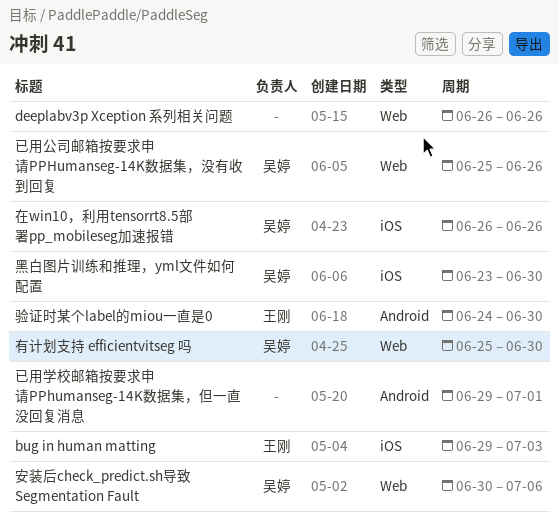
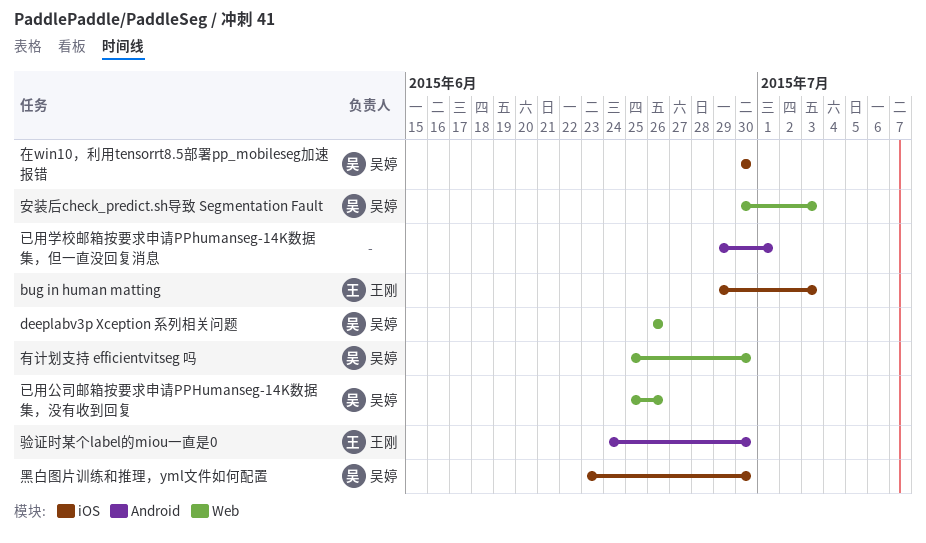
deeplabv3p Xception 系列相关问题, owner: none -> 吴婷
在win10，利用tensorrt8.5部署pp_mobileseg加速报错, start: Jun 26 -> Jun 30
在win10，利用tensorrt8.5部署pp_mobileseg加速报错, due: Jun 26 -> Jun 30
安装后check_predict.sh导致 Segmentation Fault, due: Jul 6 -> Jul 3

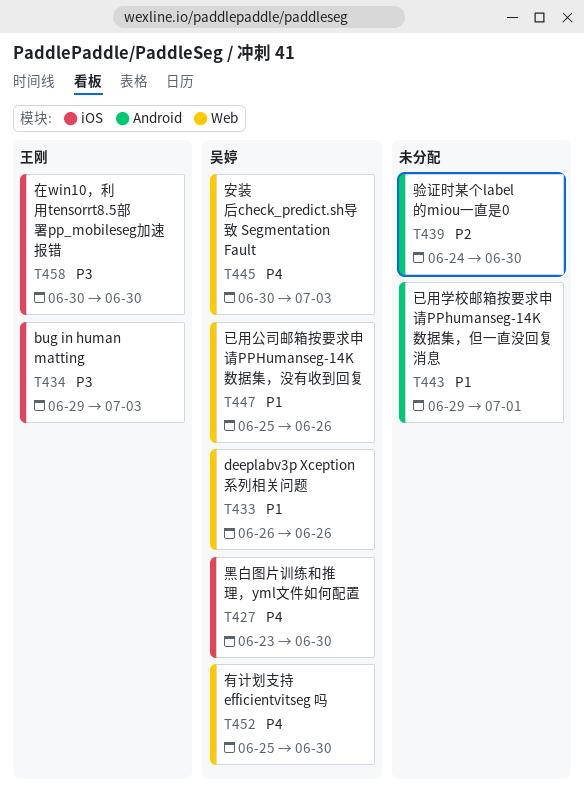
在win10，利用tensorrt8.5部署pp_mobileseg加速报错, owner: 吴婷 -> 王刚
验证时某个label的miou一直是0, owner: 王刚 -> none

